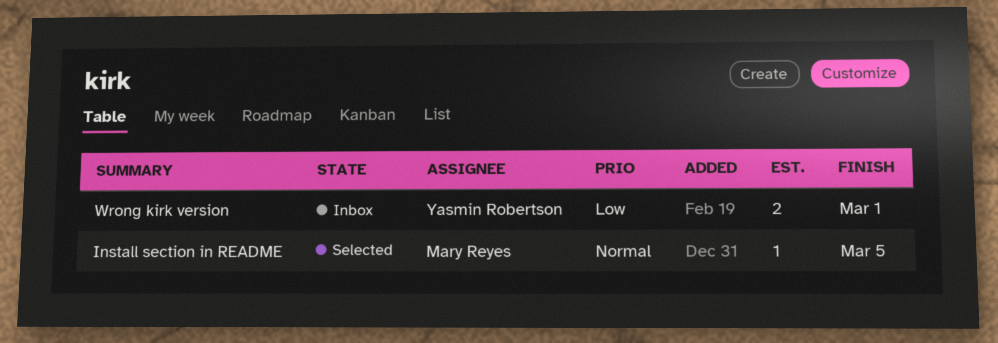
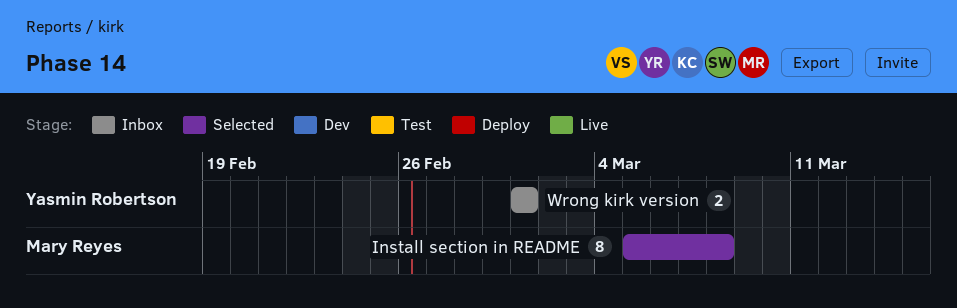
Install section in README, estimate: 1 -> 8
Install section in README, due: Mar 5 -> Mar 8

